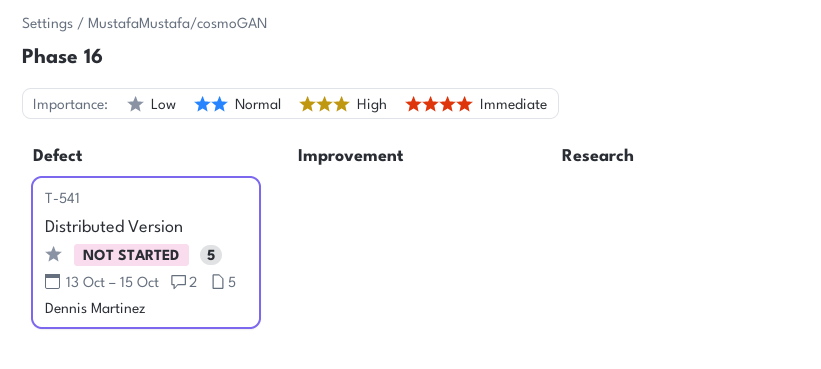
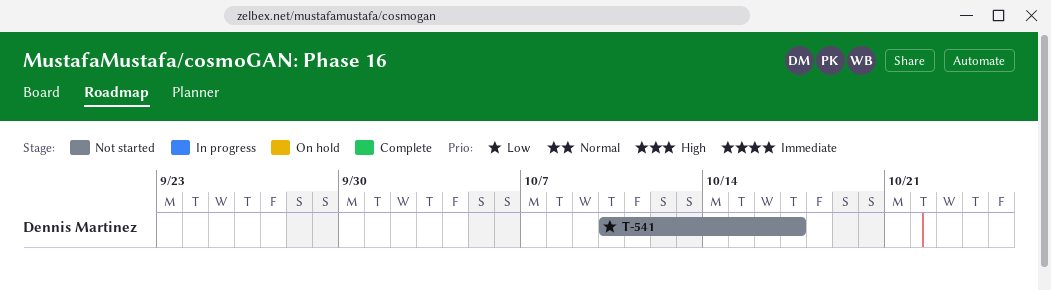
T-541, start: Oct 13 -> Oct 10
T-541, due: Oct 15 -> Oct 17

